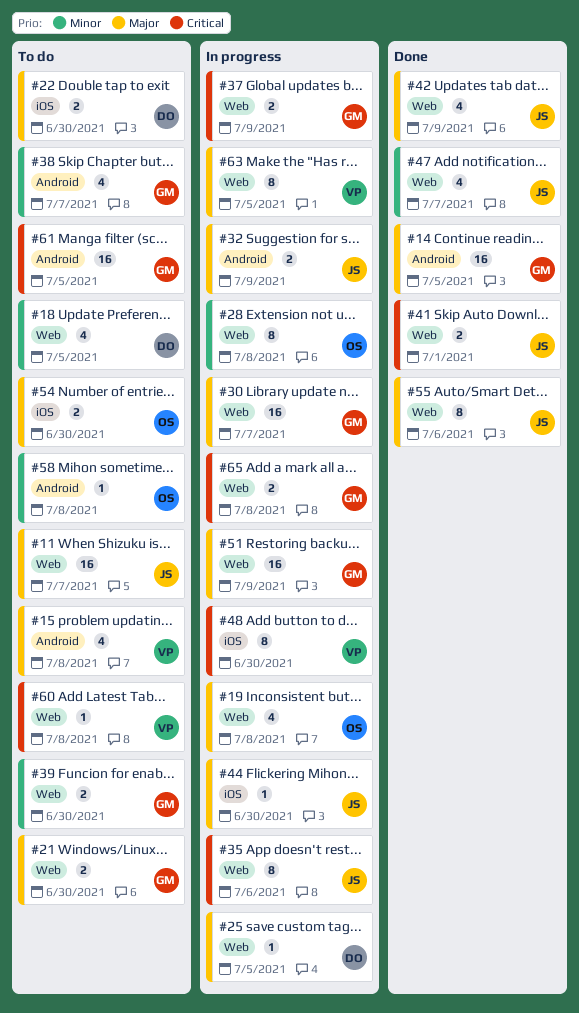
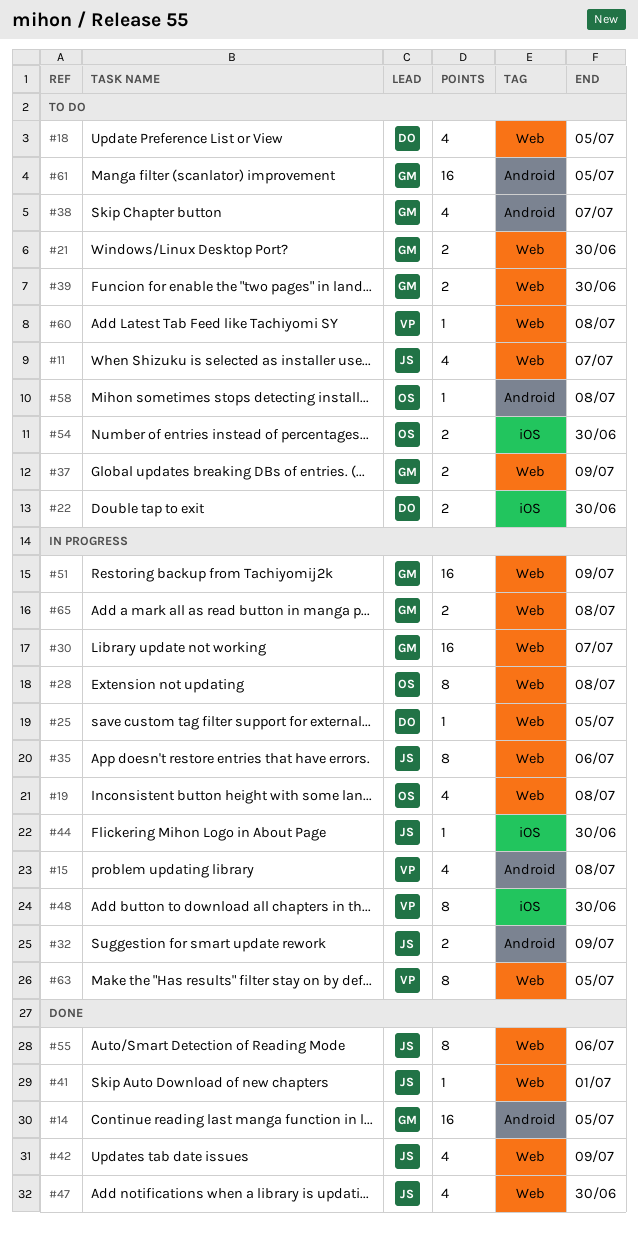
#11, estimate: 16 -> 4
#15, status: To do -> In progress
#37, status: In progress -> To do
#41, estimate: 2 -> 1
#47, due: Jul 7 -> Jun 30

